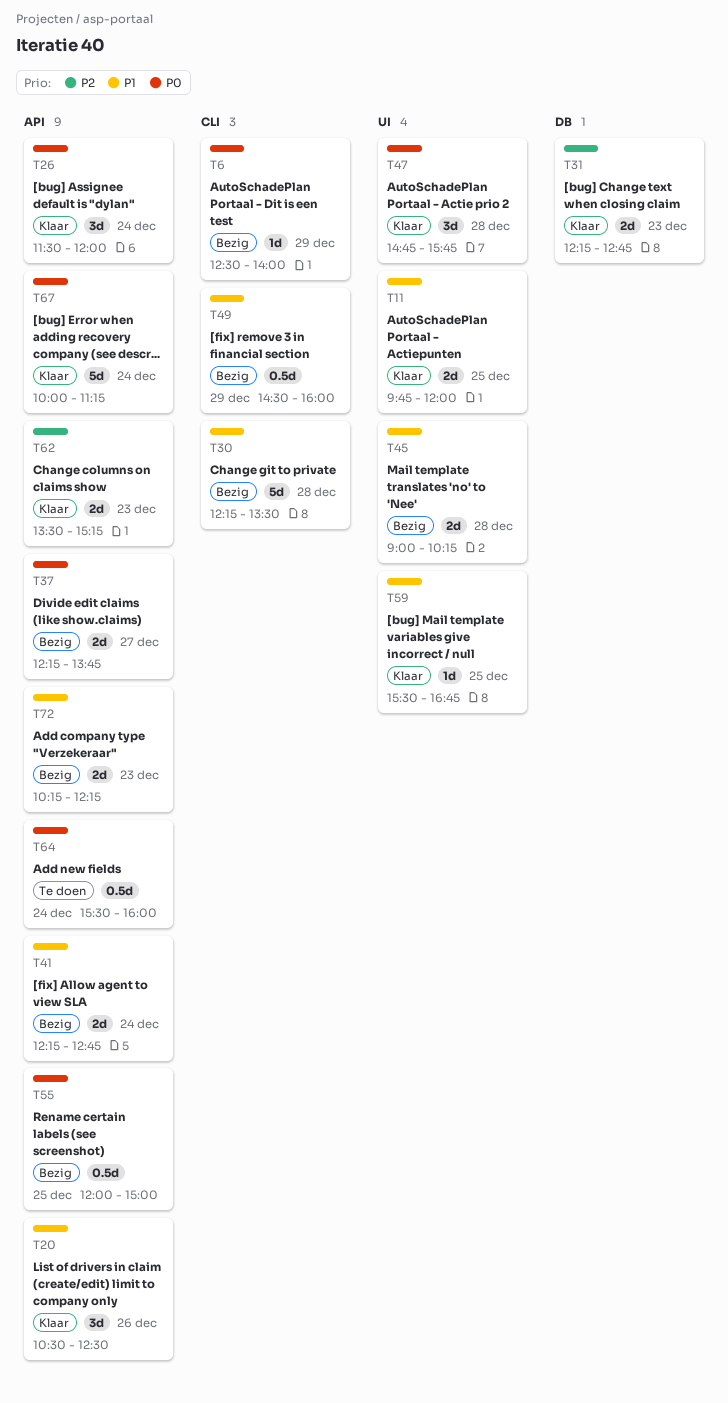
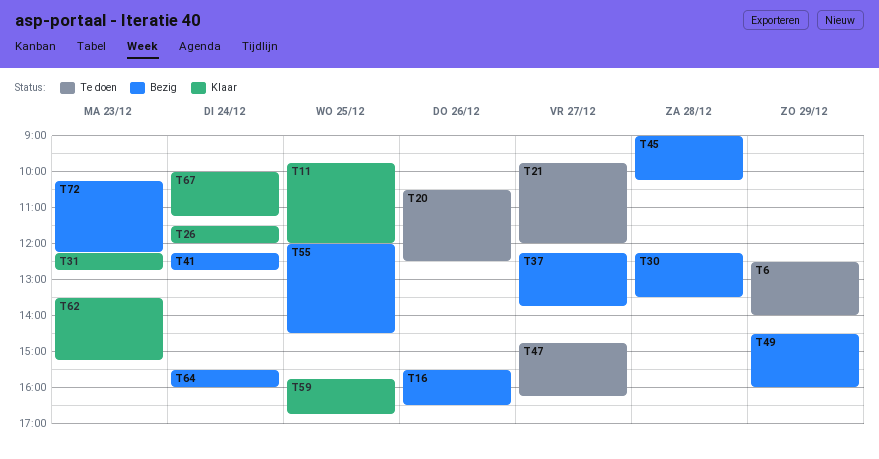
T6, status: Bezig -> Te doen
T16: none -> present
T20, status: Klaar -> Te doen
T21: none -> present
T47, status: Klaar -> Te doen
T47, day: Dec 28 -> Dec 27
T47, ends: 15:45 -> 16:15
T55, ends: 15:00 -> 14:30
T59, begins: 15:30 -> 15:45
T64, status: Te doen -> Bezig

